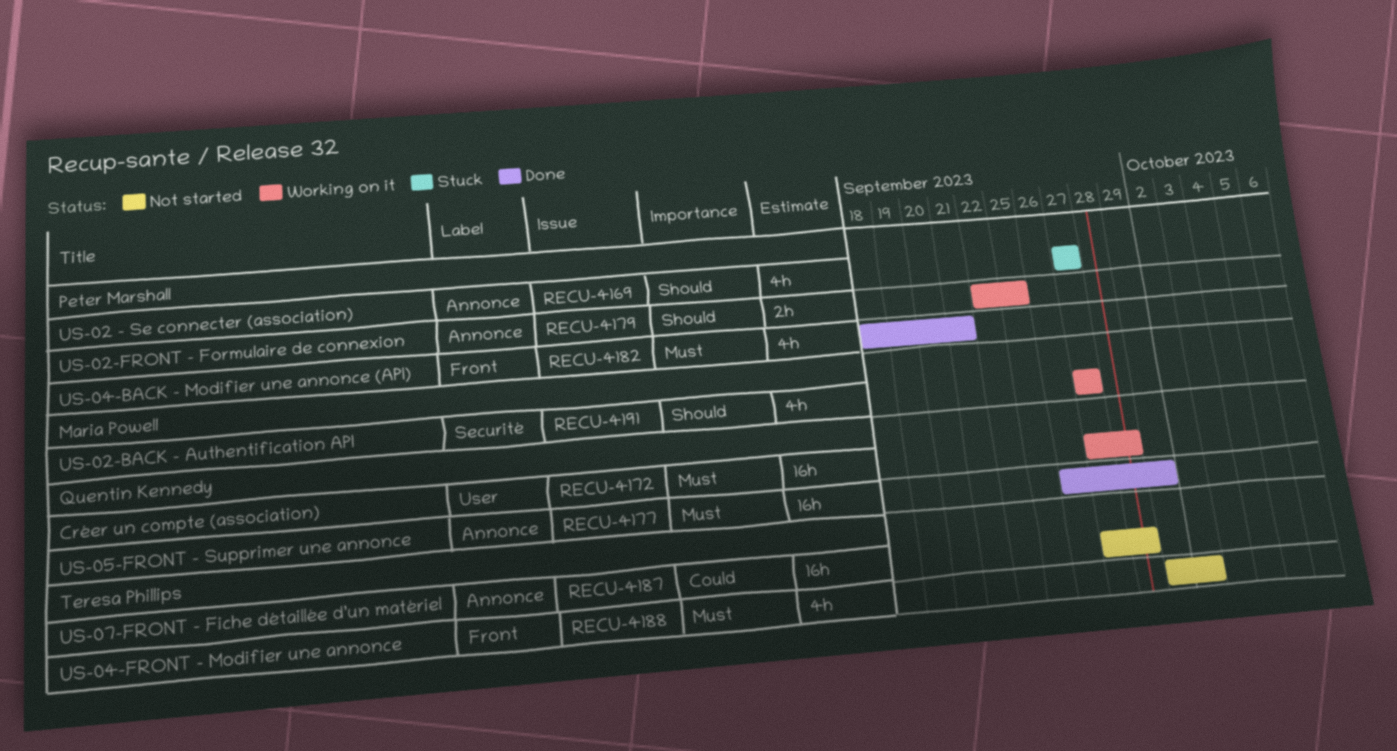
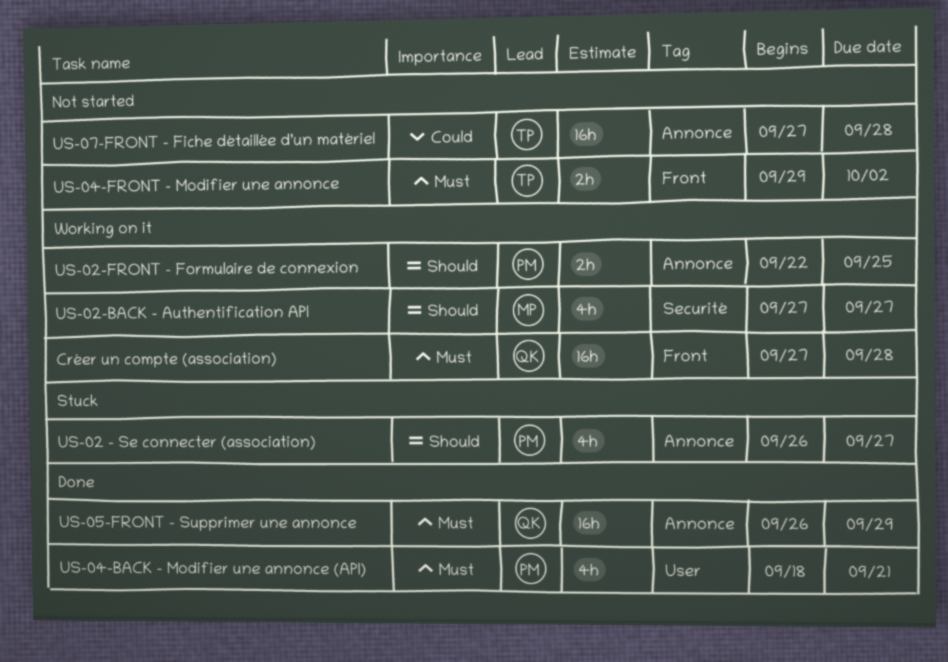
Créer un compte (association), label: User -> Front
US-02 – Se connecter (association), start: Sep 27 -> Sep 26
US-04-BACK – Modifier une annonce (API), label: Front -> User
US-04-FRONT – Modifier une annonce, estimate: 4h -> 2h

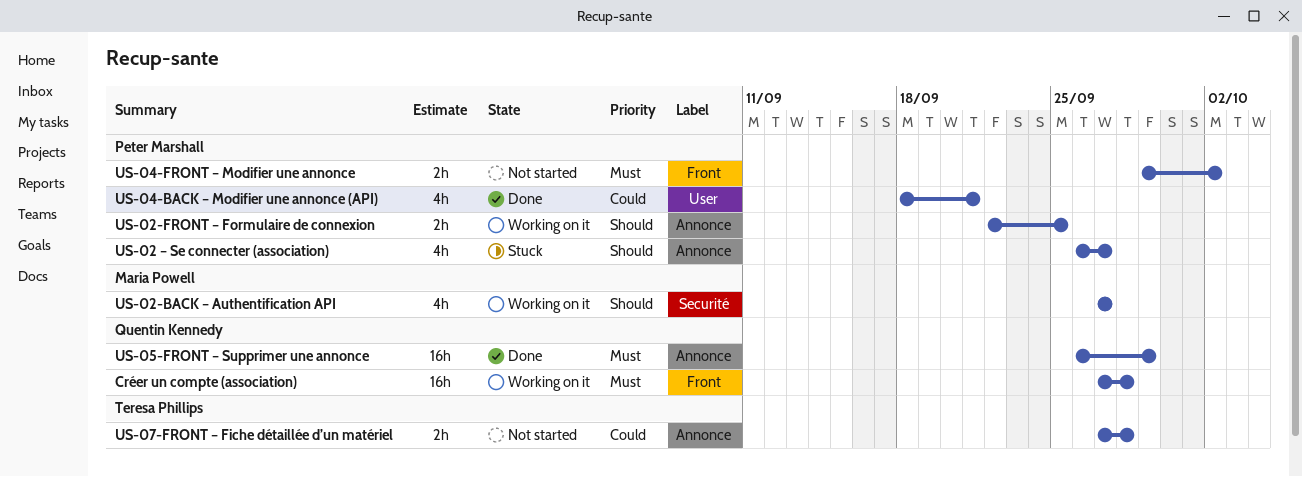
US-04-BACK – Modifier une annonce (API), priority: Must -> Could
US-04-FRONT – Modifier une annonce, owner: Teresa Phillips -> Peter Marshall
US-07-FRONT – Fiche détaillée d’un matériel, estimate: 16h -> 2h

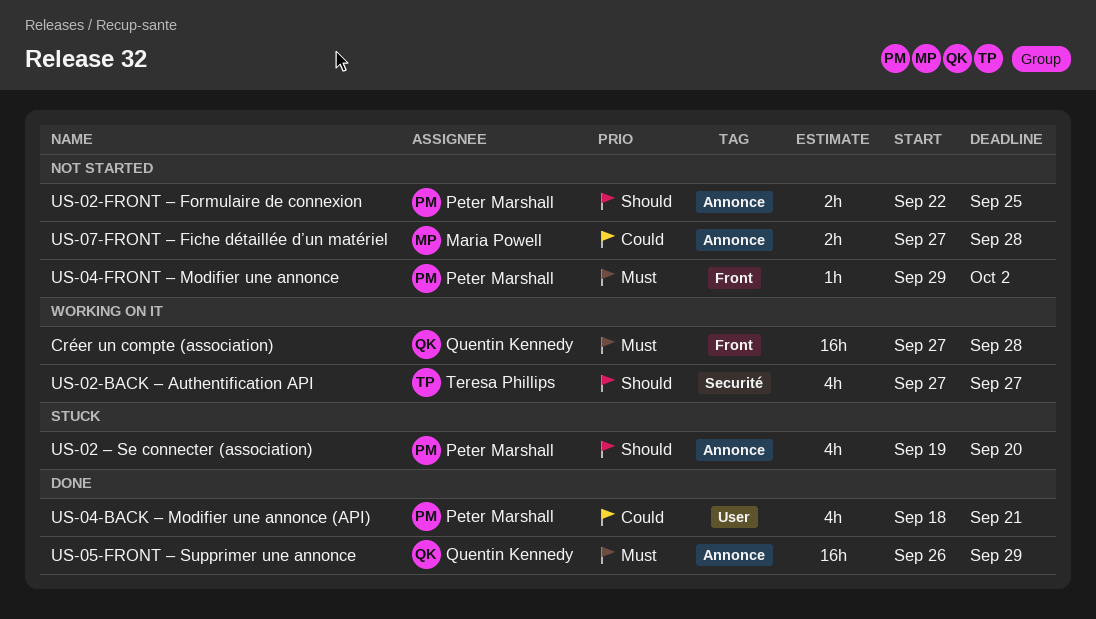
US-02 – Se connecter (association), start: Sep 26 -> Sep 19
US-02 – Se connecter (association), due: Sep 27 -> Sep 20
US-02-BACK – Authentification API, owner: Maria Powell -> Teresa Phillips
US-02-FRONT – Formulaire de connexion, status: Working on it -> Not started
US-04-FRONT – Modifier une annonce, estimate: 2h -> 1h
US-07-FRONT – Fiche détaillée d’un matériel, owner: Teresa Phillips -> Maria Powell

